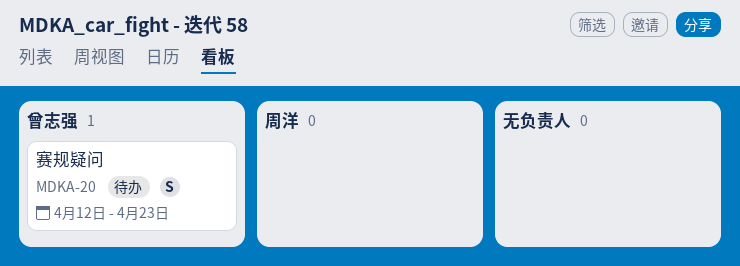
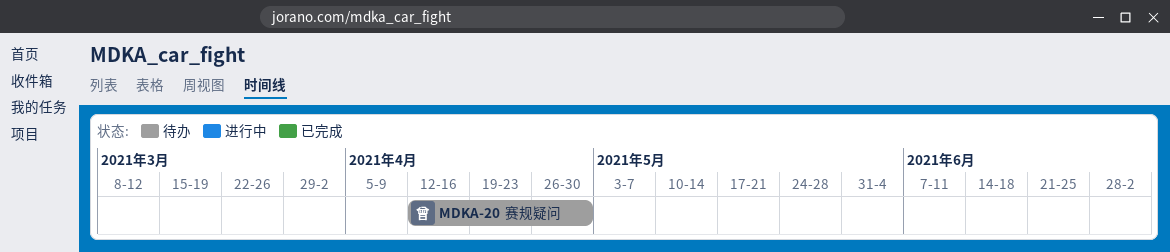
MDKA-20, due: Apr 23 -> Apr 30

